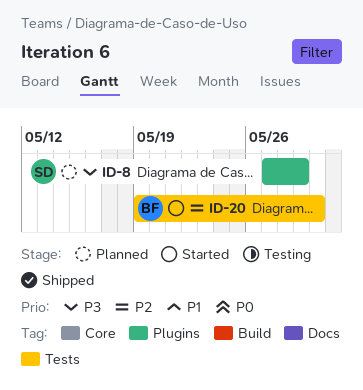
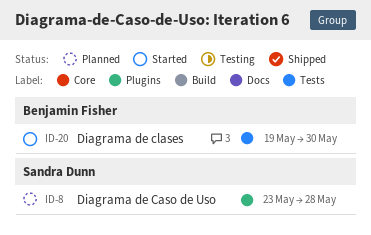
ID-8, start: May 27 -> May 23
ID-8, due: May 29 -> May 28

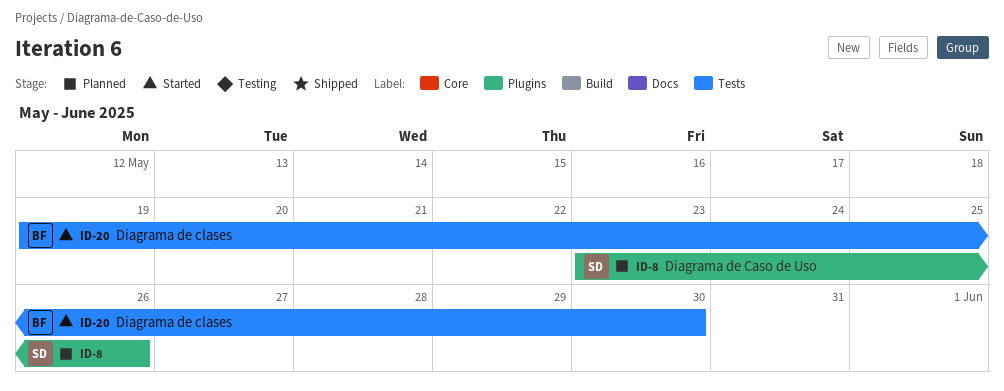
ID-8, due: May 28 -> May 26

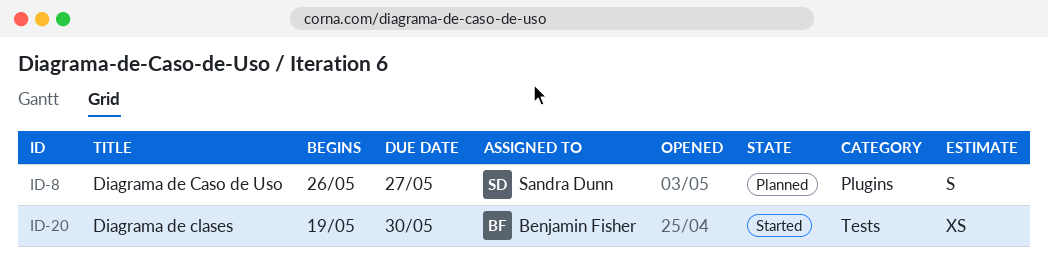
ID-8, start: May 23 -> May 26
ID-8, due: May 26 -> May 27

